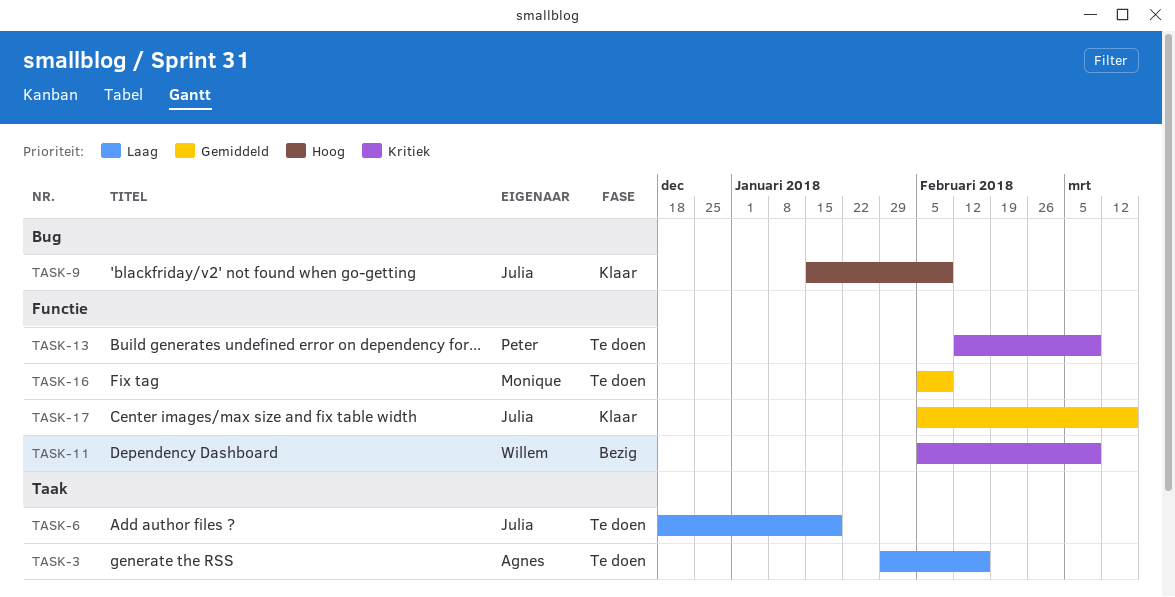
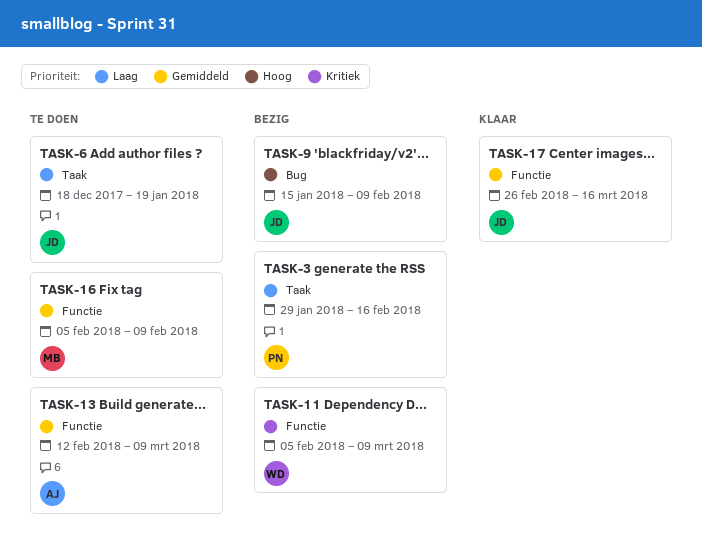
TASK-3, status: Te doen -> Bezig
TASK-3, owner: Agnes -> Peter
TASK-9, status: Klaar -> Bezig
TASK-13, owner: Peter -> Agnes
TASK-13, priority: Kritiek -> Gemiddeld
TASK-17, start: Feb 5 -> Feb 26

